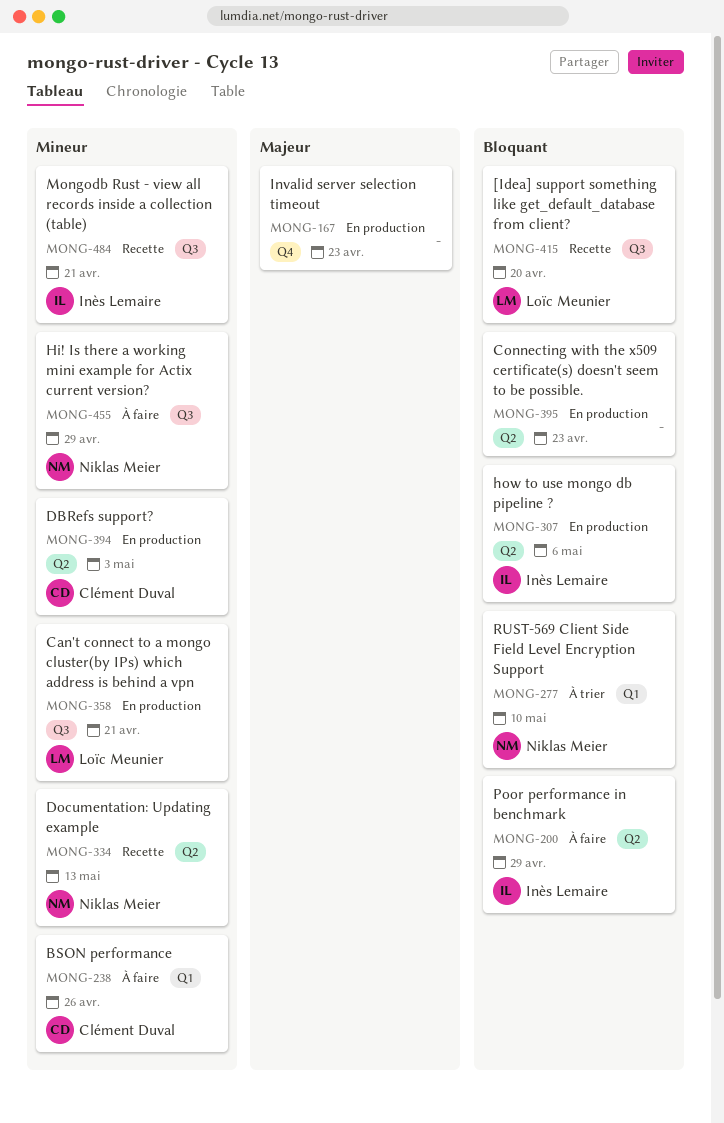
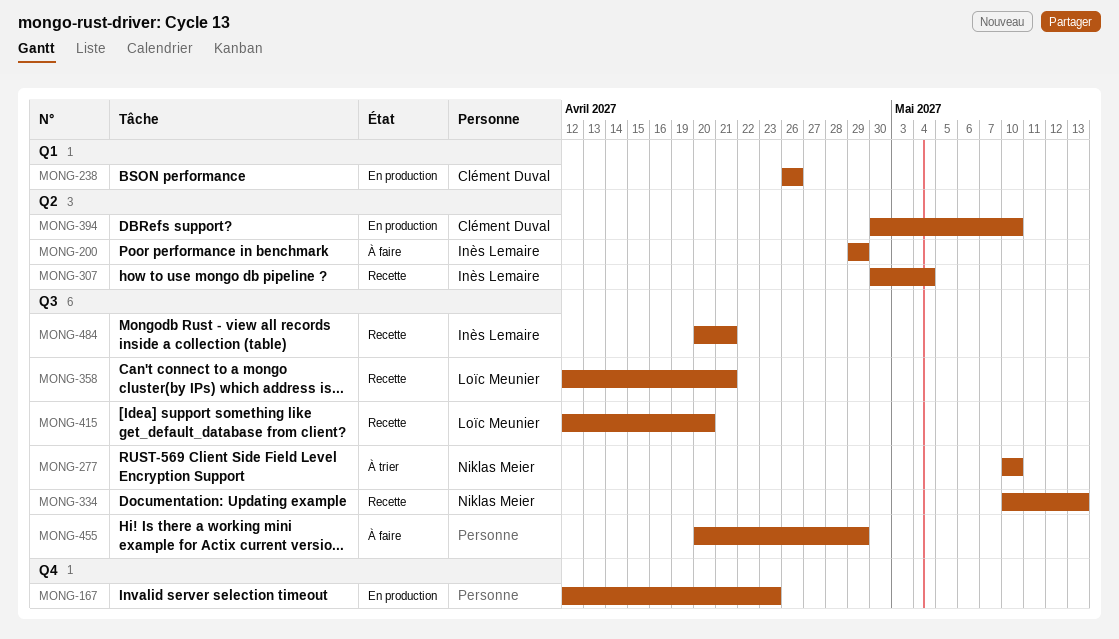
MONG-238, status: À faire -> En production
MONG-277, label: Q1 -> Q3
MONG-307, status: En production -> Recette
MONG-307, due: May 6 -> May 4
MONG-334, label: Q2 -> Q3
MONG-358, status: En production -> Recette
MONG-394, due: May 3 -> May 10
MONG-395: present -> none
MONG-455, owner: Niklas Meier -> none

